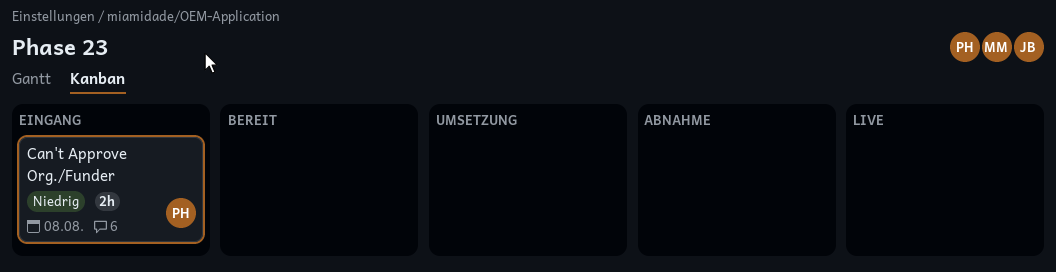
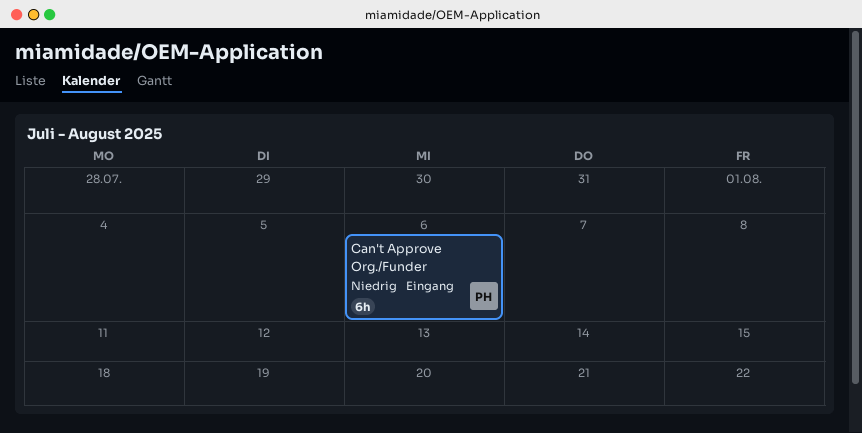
Can't Approve Org./Funder, estimate: 2h -> 6h
Can't Approve Org./Funder, due: Aug 8 -> Aug 6

